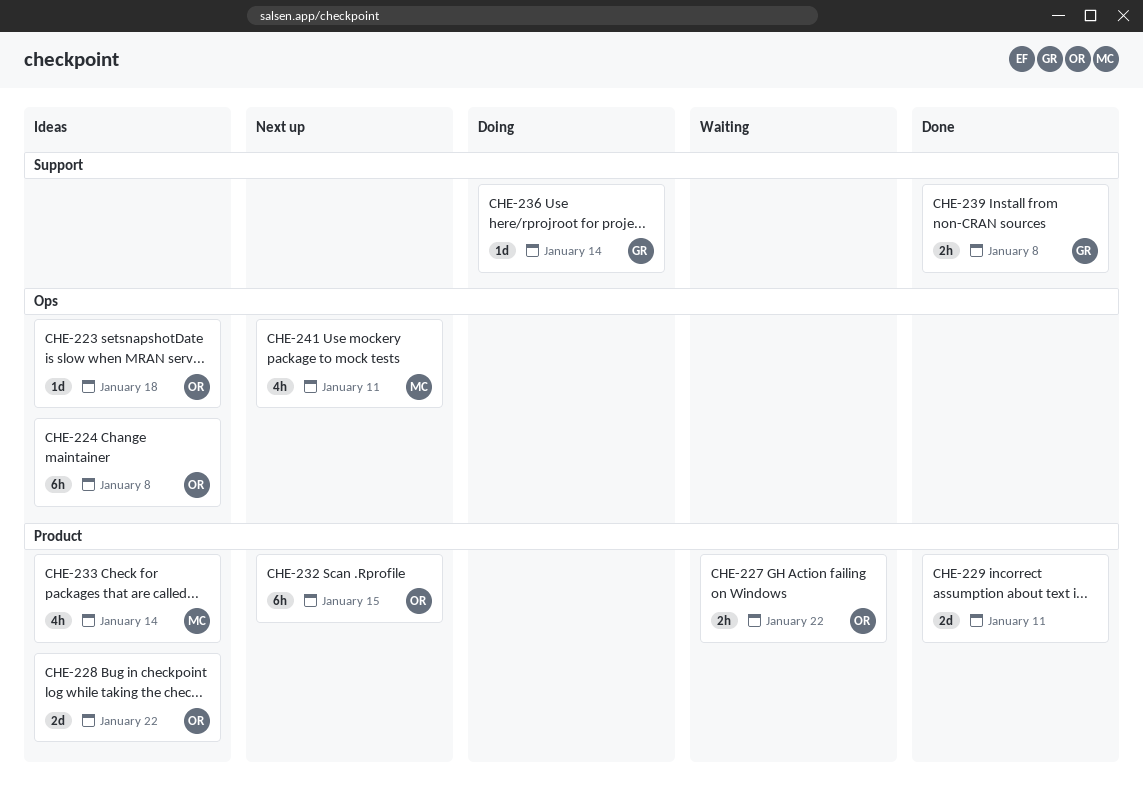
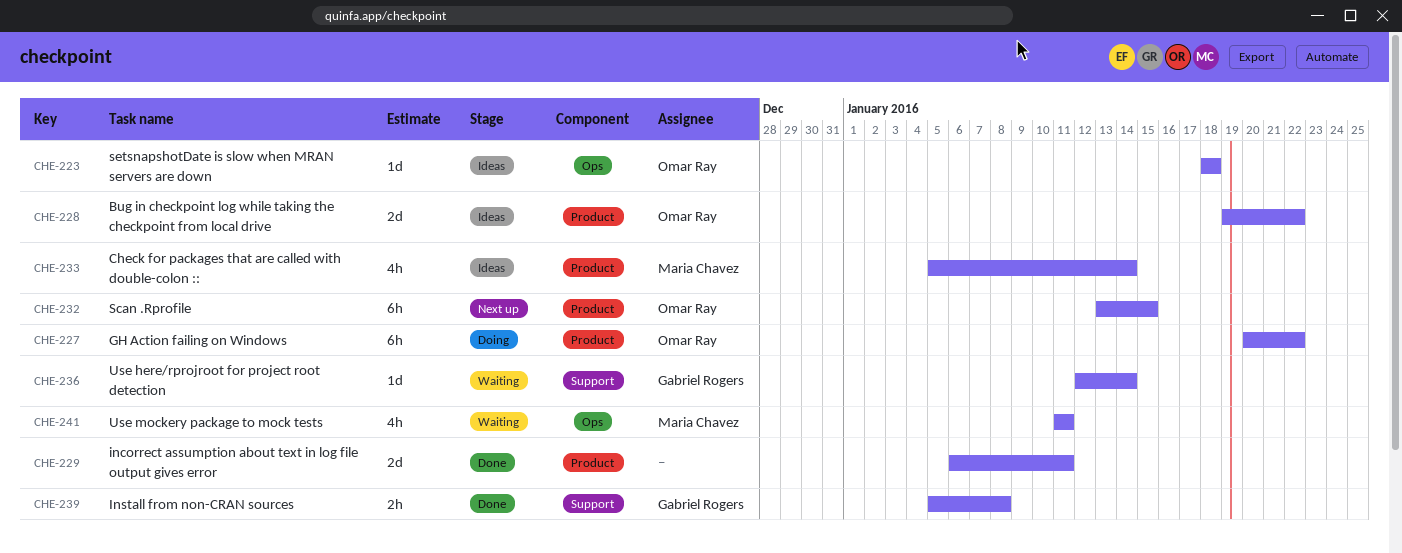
CHE-224: present -> none
CHE-227, status: Waiting -> Doing
CHE-227, estimate: 2h -> 6h
CHE-236, status: Doing -> Waiting
CHE-241, status: Next up -> Waiting

